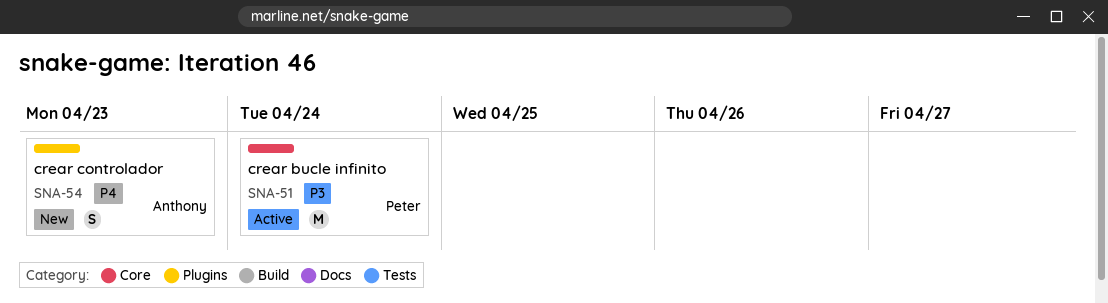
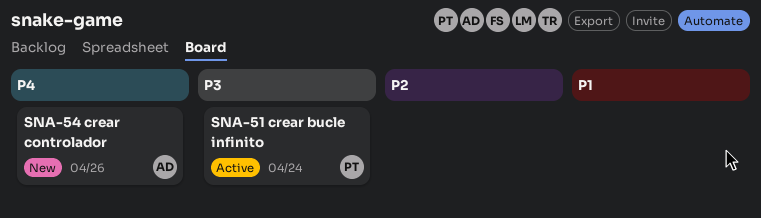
SNA-54, due: Apr 23 -> Apr 26

